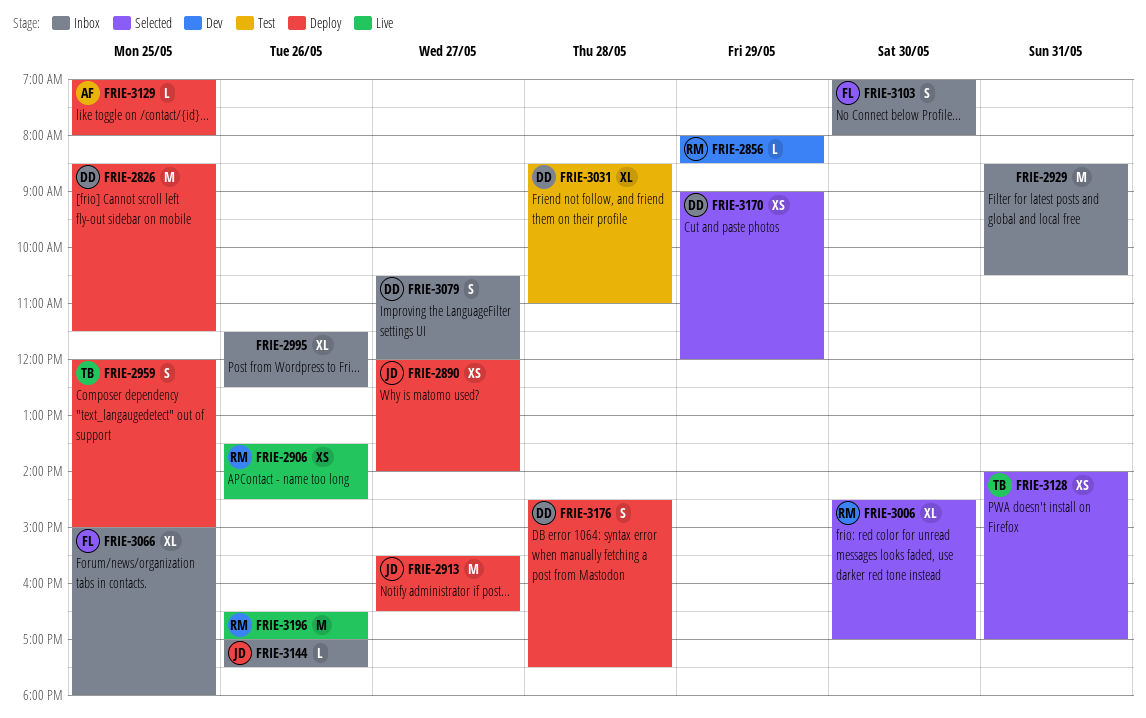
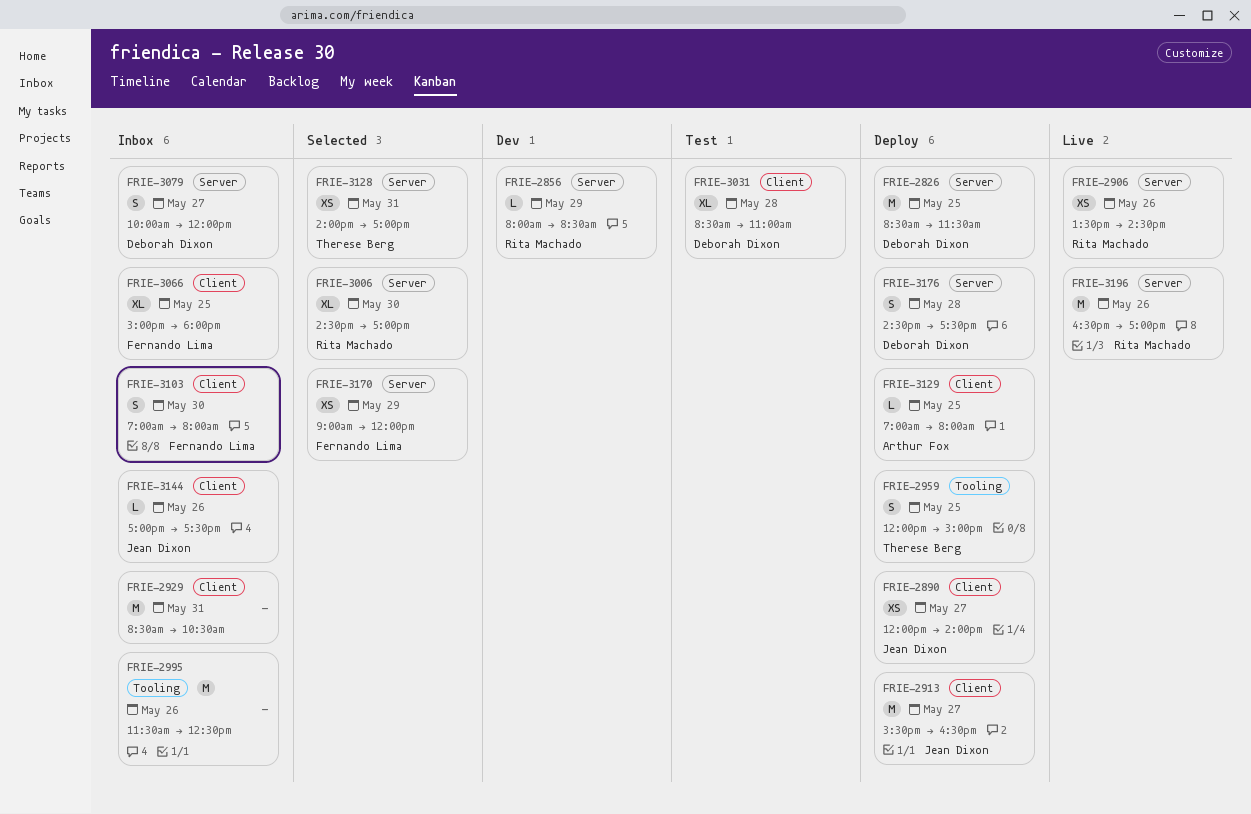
FRIE-2995, estimate: XL -> M
FRIE-3079, begins: 10:30 -> 10:00
FRIE-3170, owner: Deborah Dixon -> Fernando Lima

